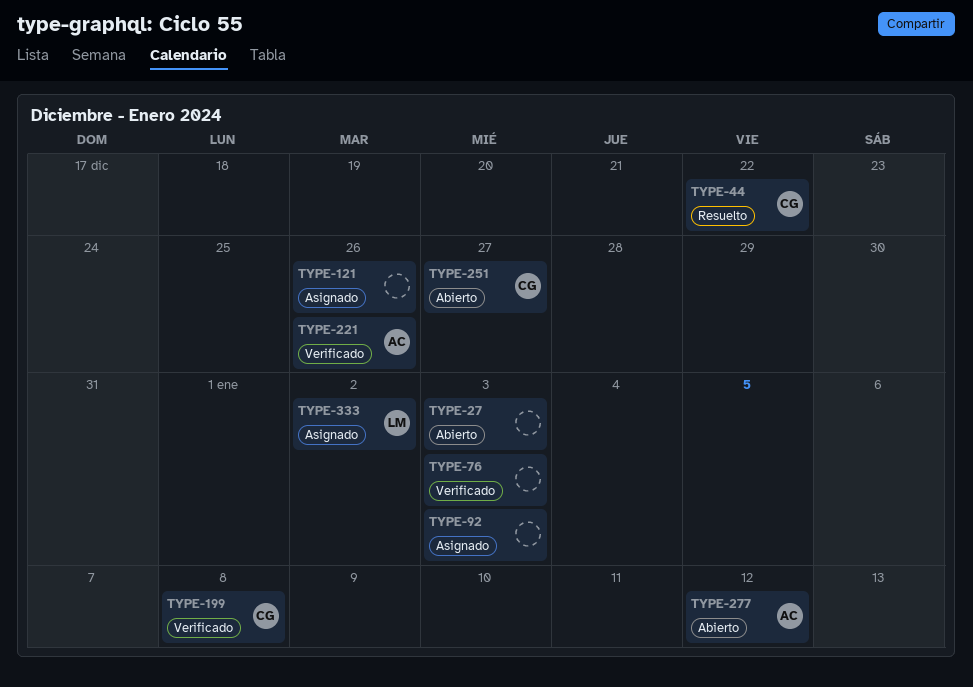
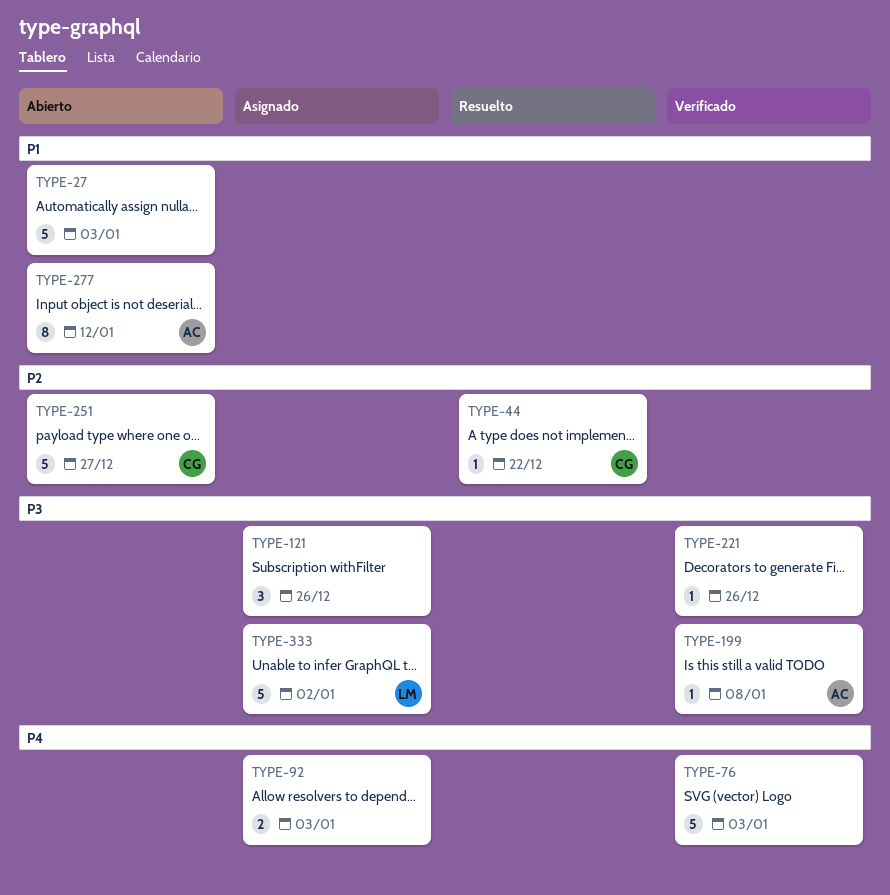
TYPE-199, owner: CG -> AC
TYPE-221, owner: AC -> none

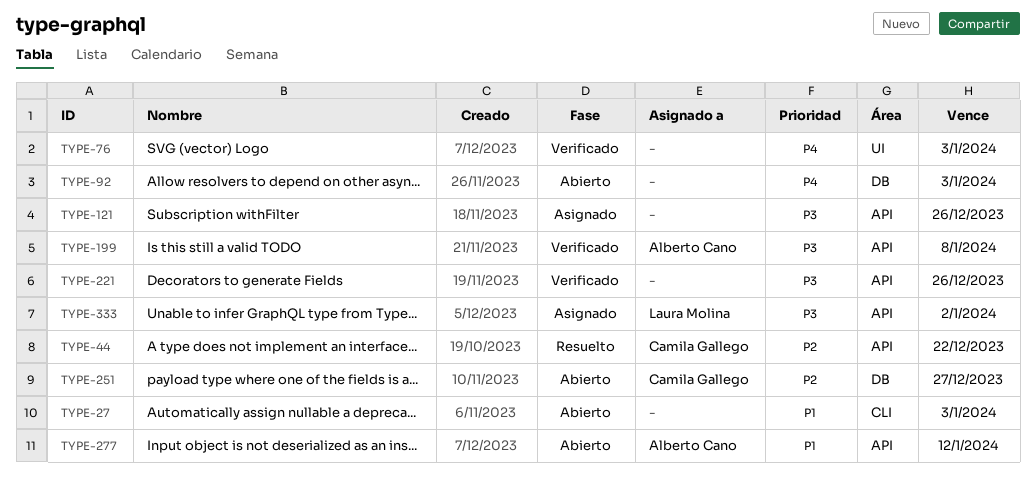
TYPE-92, status: Asignado -> Abierto

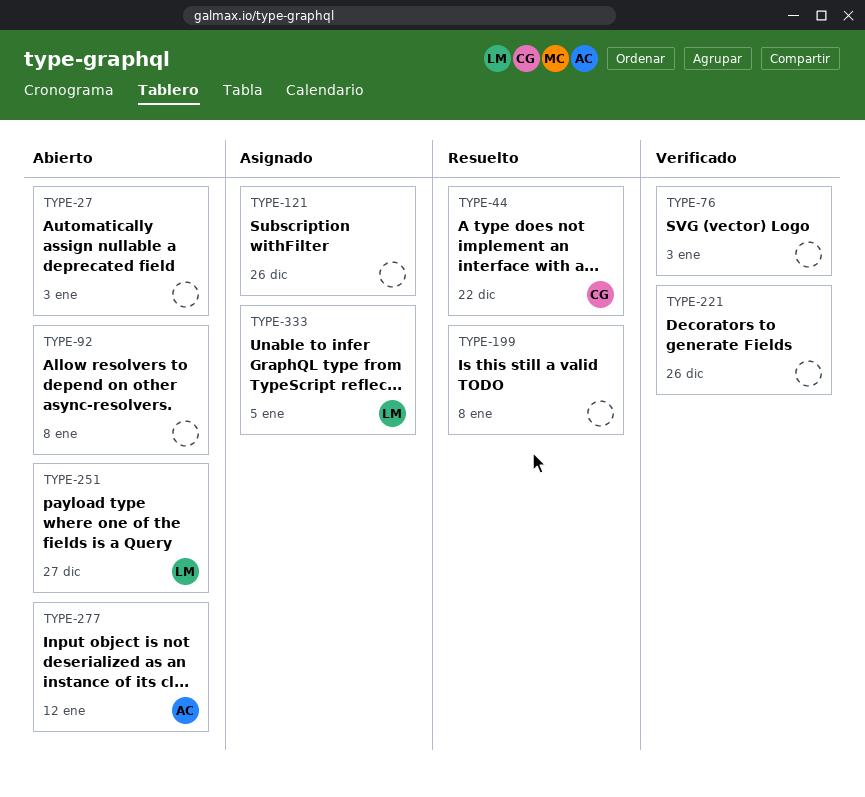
TYPE-92, due: Jan 3 -> Jan 8
TYPE-199, status: Verificado -> Resuelto
TYPE-199, owner: Alberto Cano -> none
TYPE-251, owner: Camila Gallego -> Laura Molina
TYPE-333, due: Jan 2 -> Jan 5

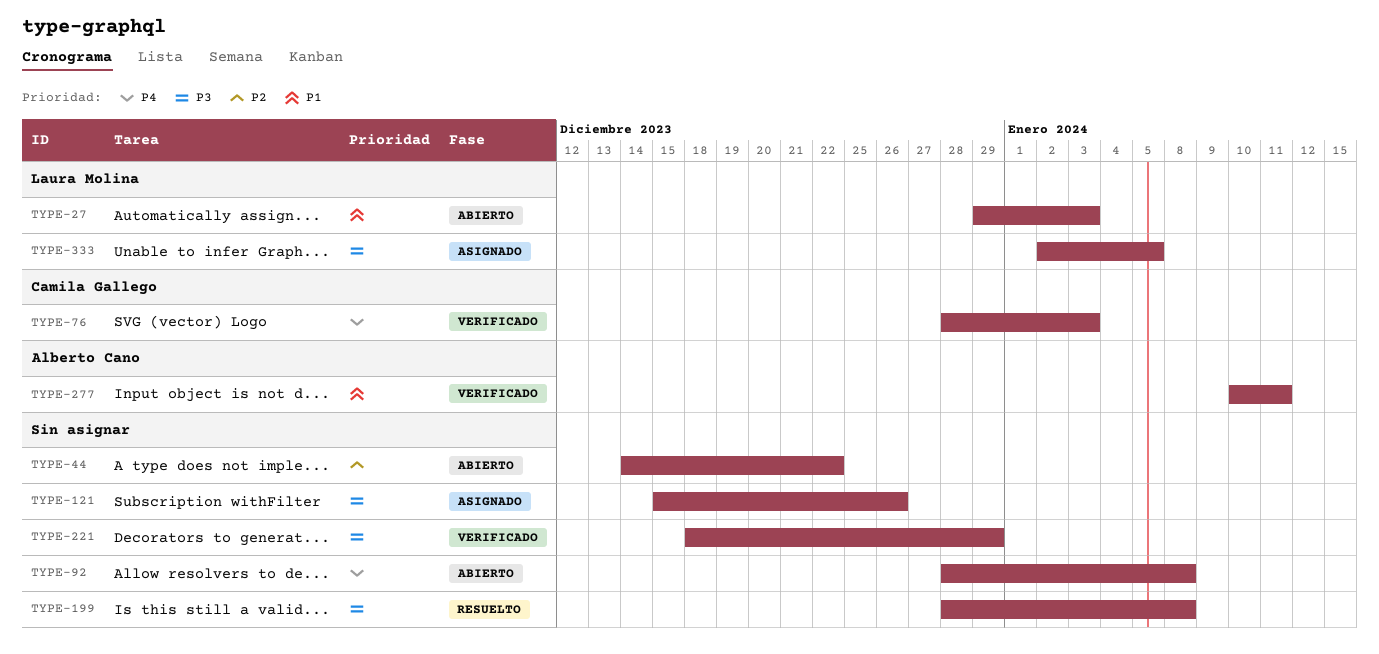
TYPE-27, owner: none -> Laura Molina
TYPE-44, status: Resuelto -> Abierto
TYPE-44, owner: Camila Gallego -> none
TYPE-76, owner: none -> Camila Gallego
TYPE-221, due: Dec 26 -> Dec 29
TYPE-251: present -> none
TYPE-277, status: Abierto -> Verificado
TYPE-277, due: Jan 12 -> Jan 11

